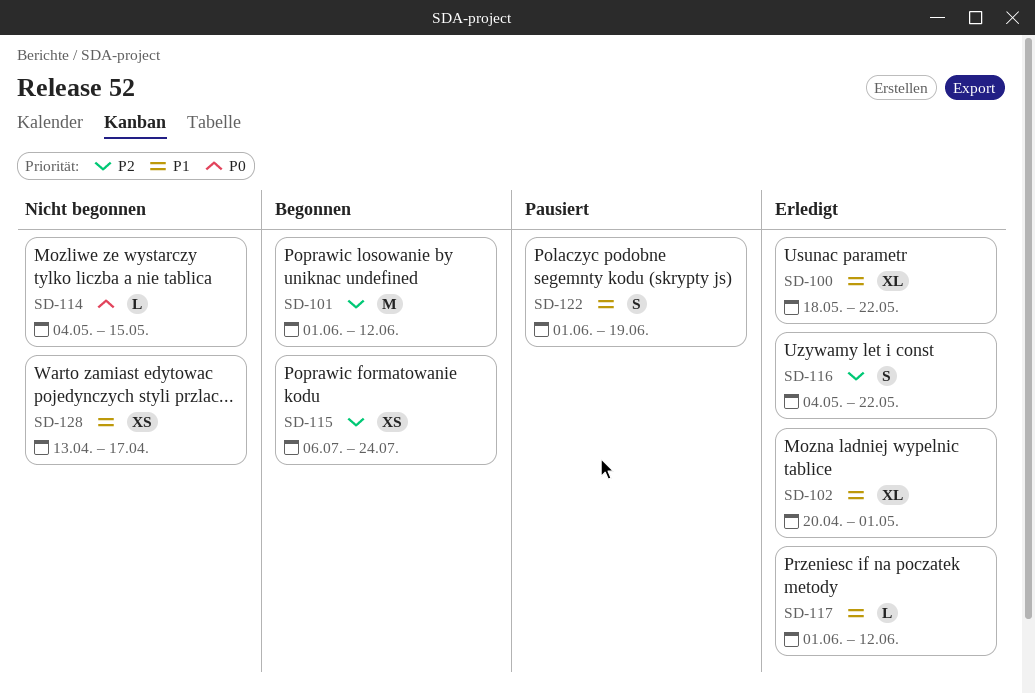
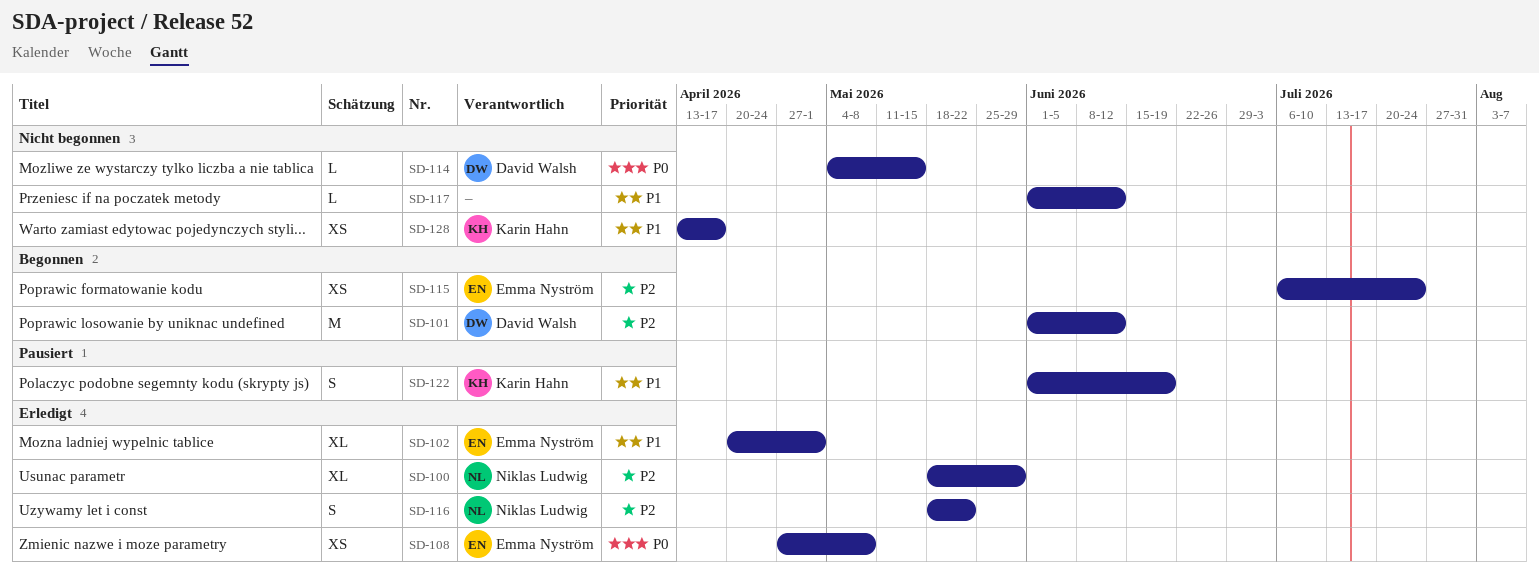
SD-100, priority: P1 -> P2
SD-100, due: May 22 -> May 29
SD-108: none -> present
SD-116, start: May 4 -> May 18
SD-117, status: Erledigt -> Nicht begonnen

